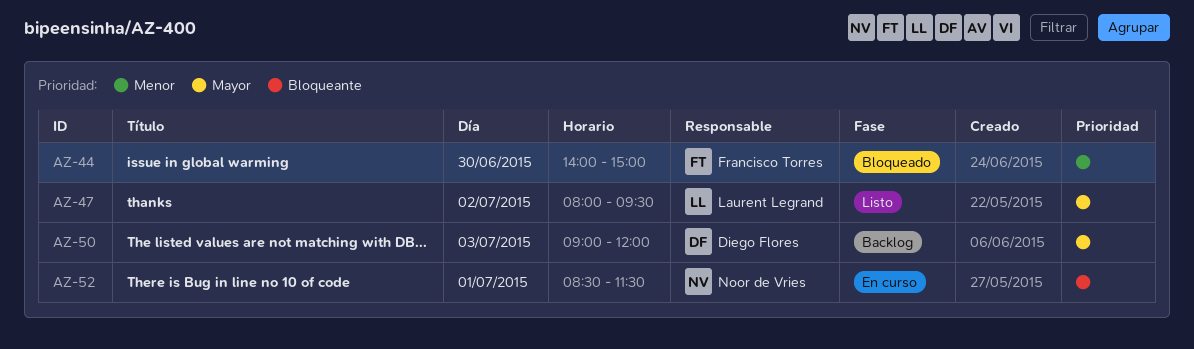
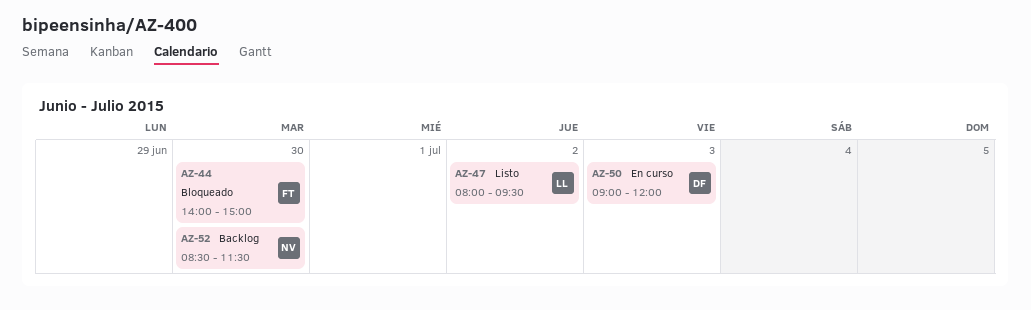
AZ-50, status: Backlog -> En curso
AZ-52, status: En curso -> Backlog
AZ-52, day: Jul 1 -> Jun 30

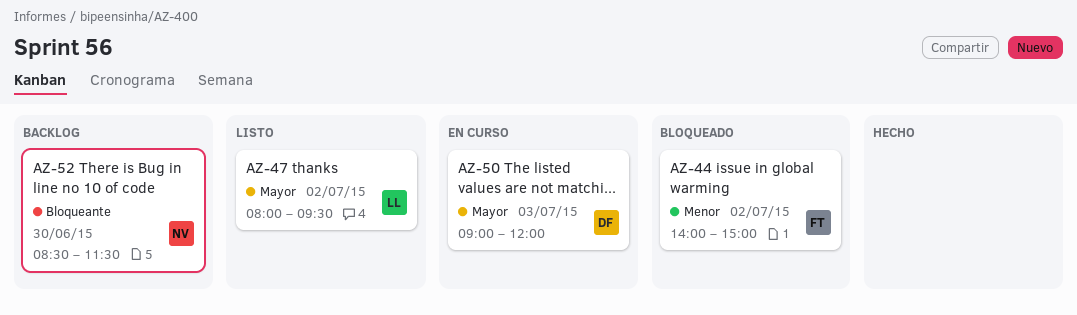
AZ-44, day: Jun 30 -> Jul 2

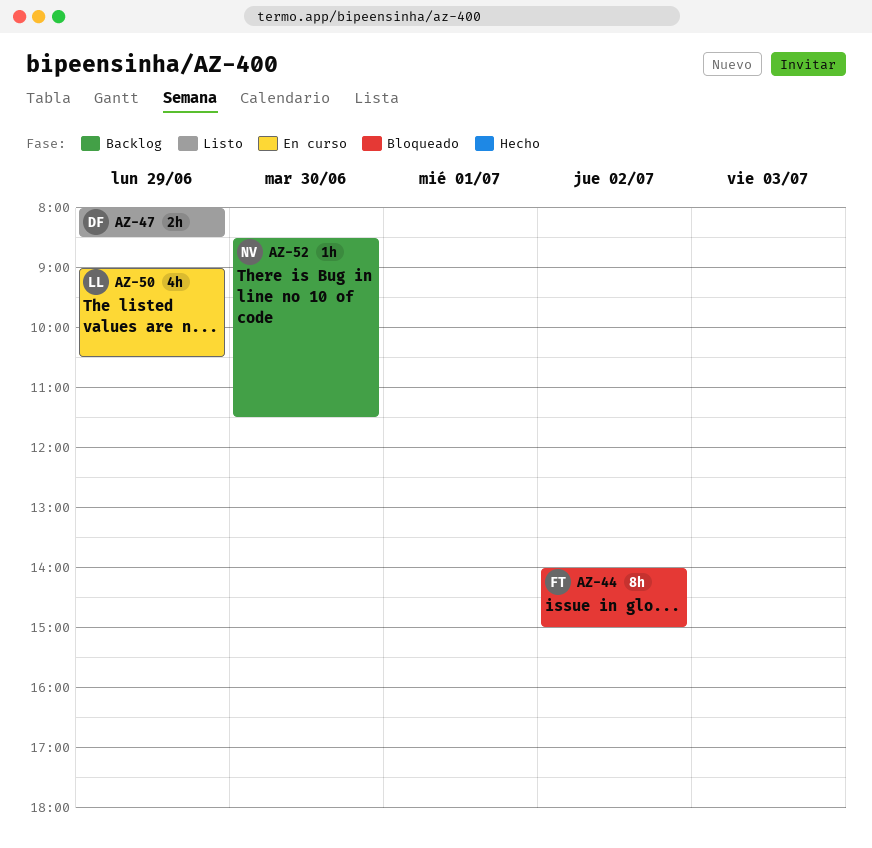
AZ-47, owner: LL -> DF
AZ-47, day: Jul 2 -> Jun 29
AZ-47, ends: 09:30 -> 08:30
AZ-50, owner: DF -> LL
AZ-50, day: Jul 3 -> Jun 29
AZ-50, ends: 12:00 -> 10:30

